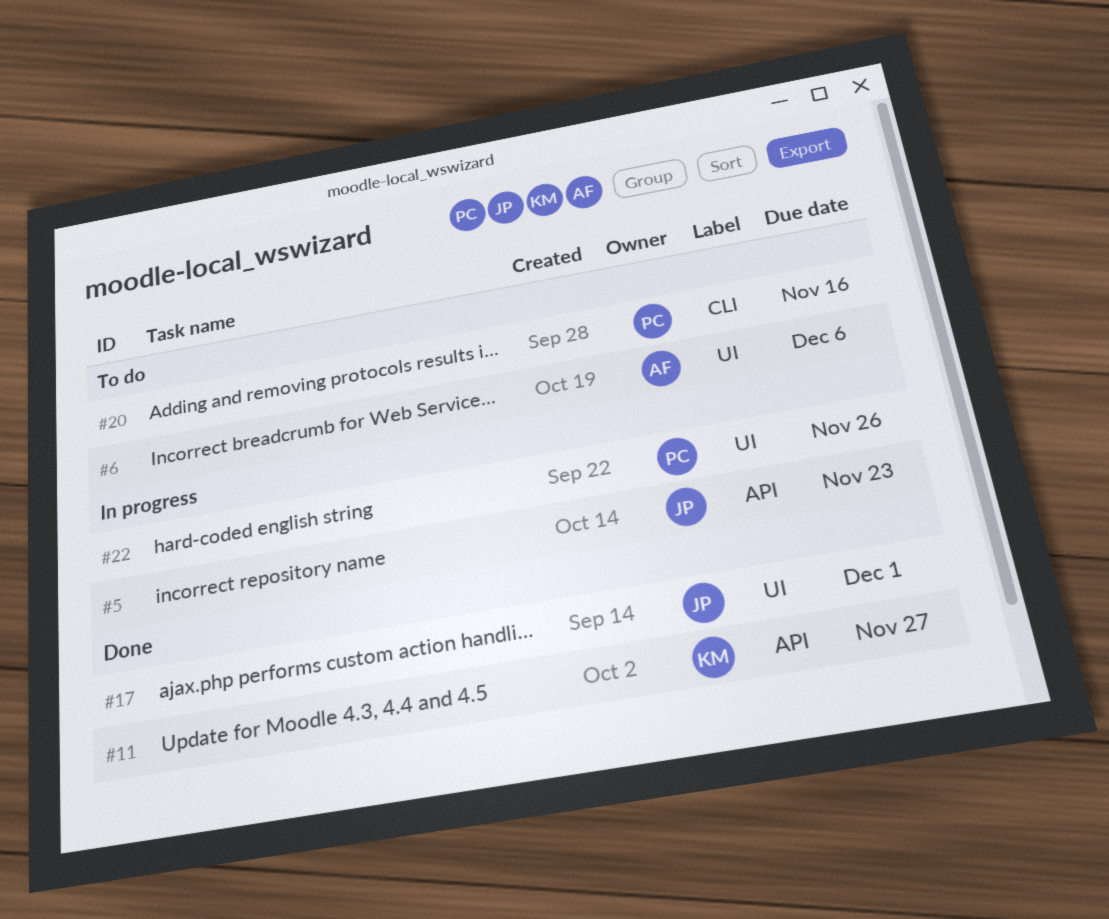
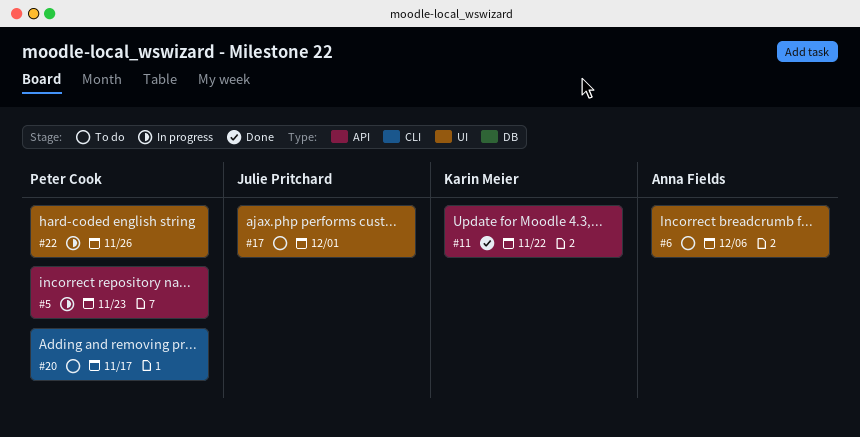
#5, owner: Julie Pritchard -> Peter Cook
#11, due: Nov 27 -> Nov 22
#17, status: Done -> To do
#20, due: Nov 16 -> Nov 17

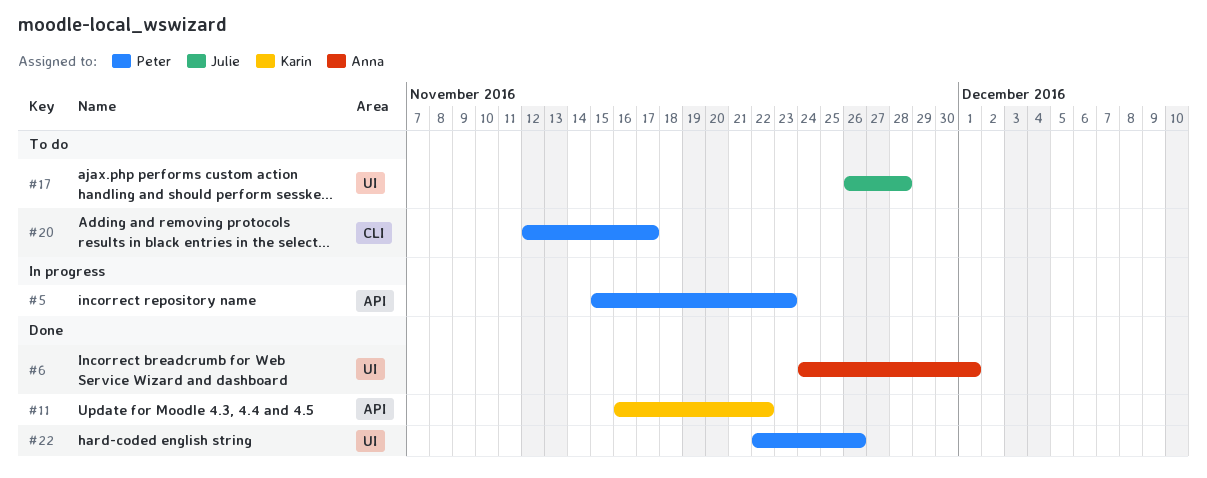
#6, status: To do -> Done
#6, due: Dec 6 -> Dec 1
#17, due: Dec 1 -> Nov 28
#22, status: In progress -> Done

